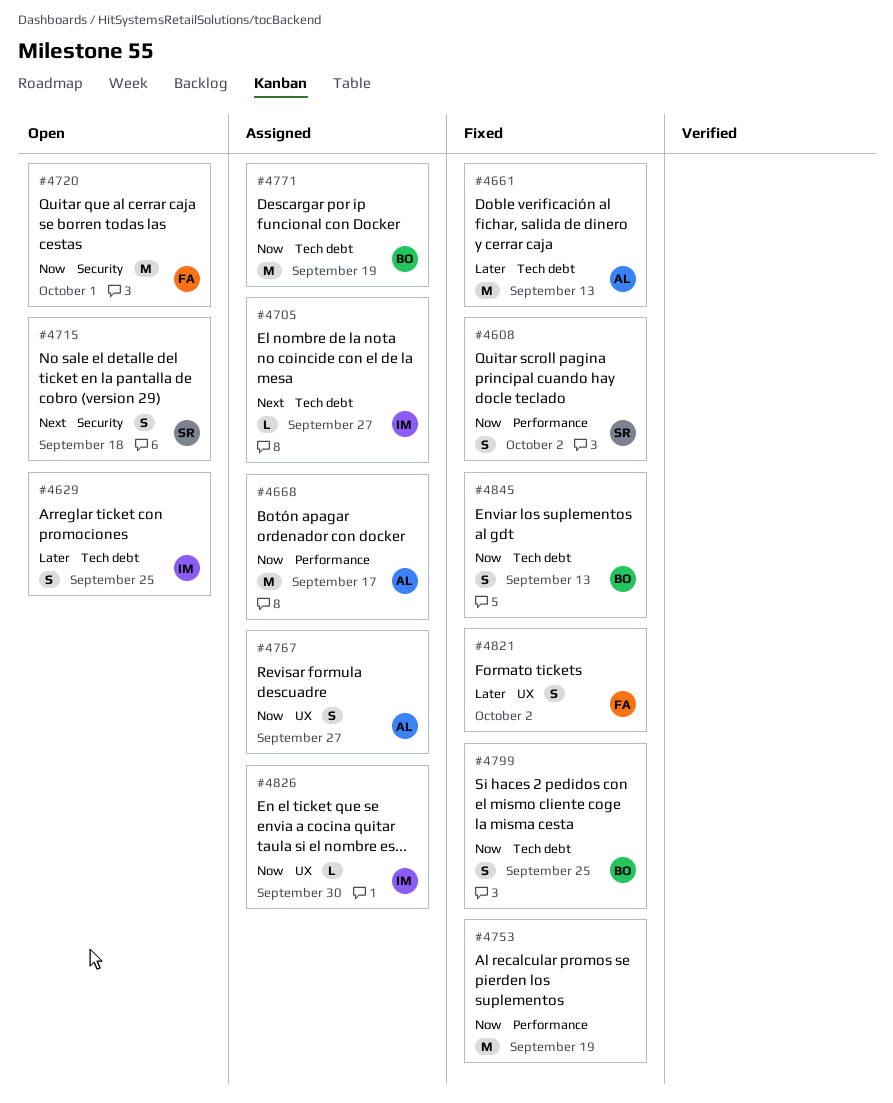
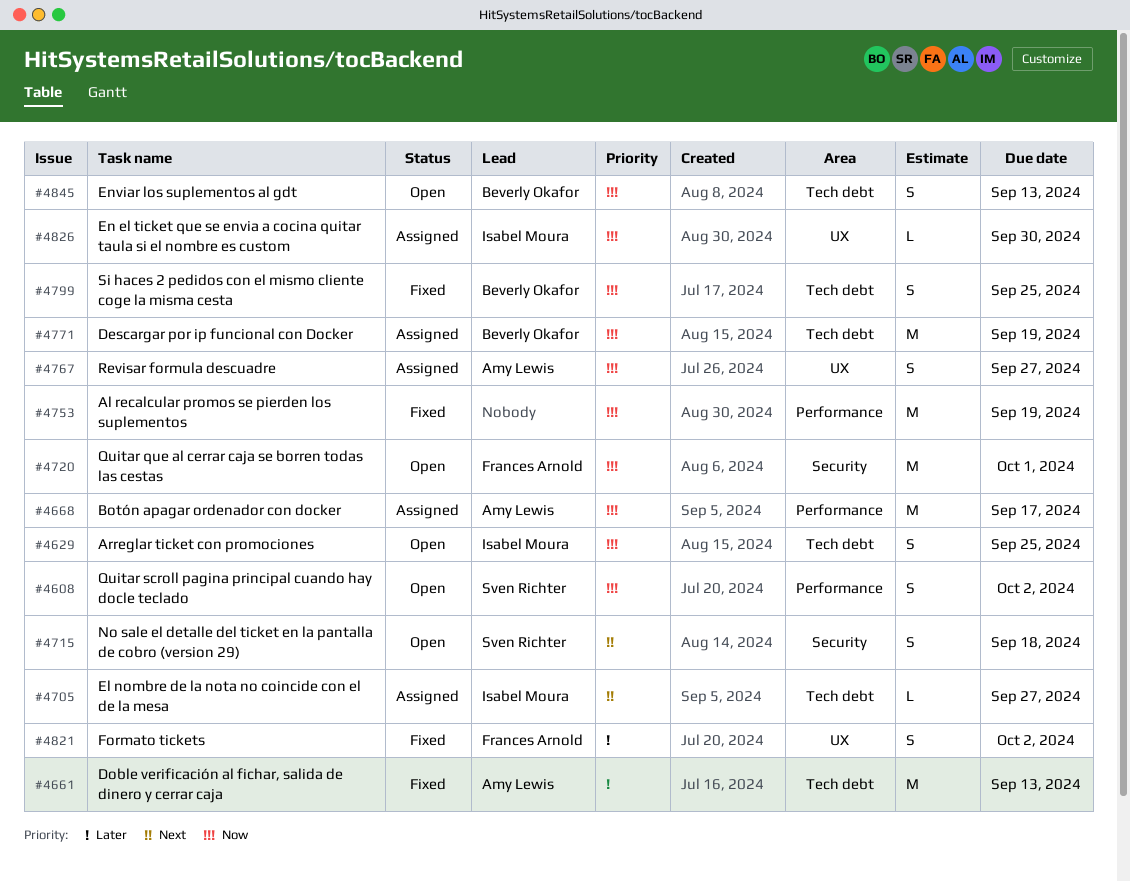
#4608, status: Fixed -> Open
#4629, priority: Later -> Now
#4845, status: Fixed -> Open

